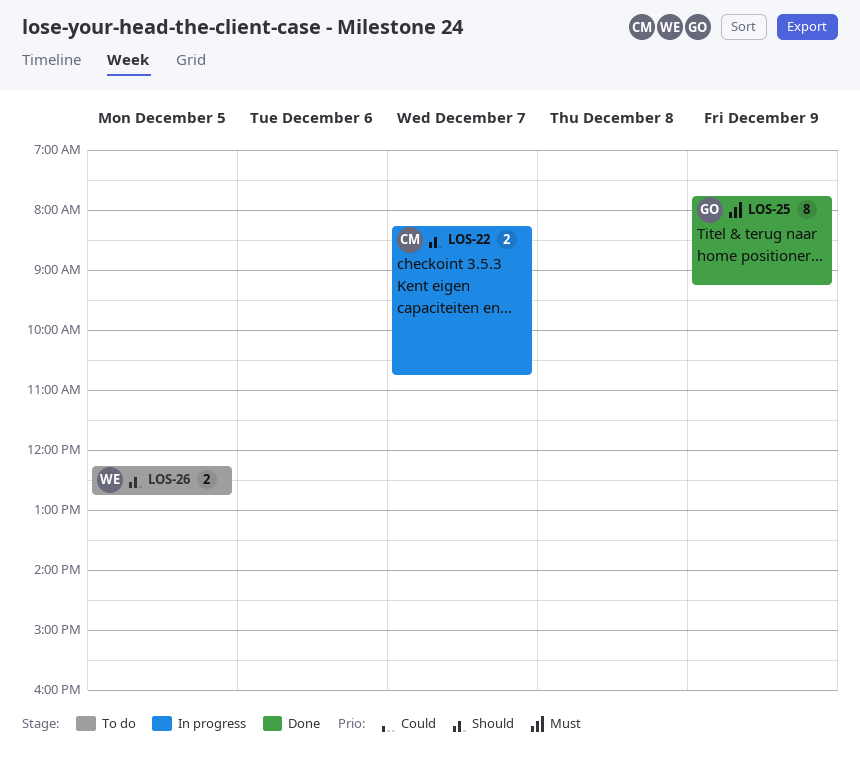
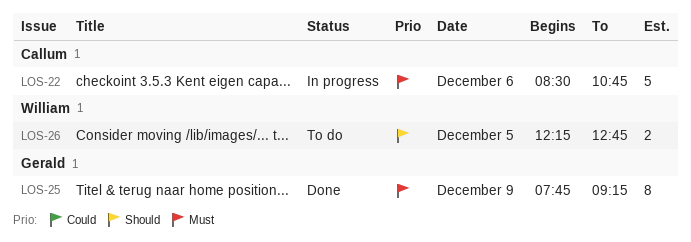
LOS-22, priority: Should -> Must
LOS-22, estimate: 2 -> 5
LOS-22, day: Dec 7 -> Dec 6
LOS-22, begins: 08:15 -> 08:30

